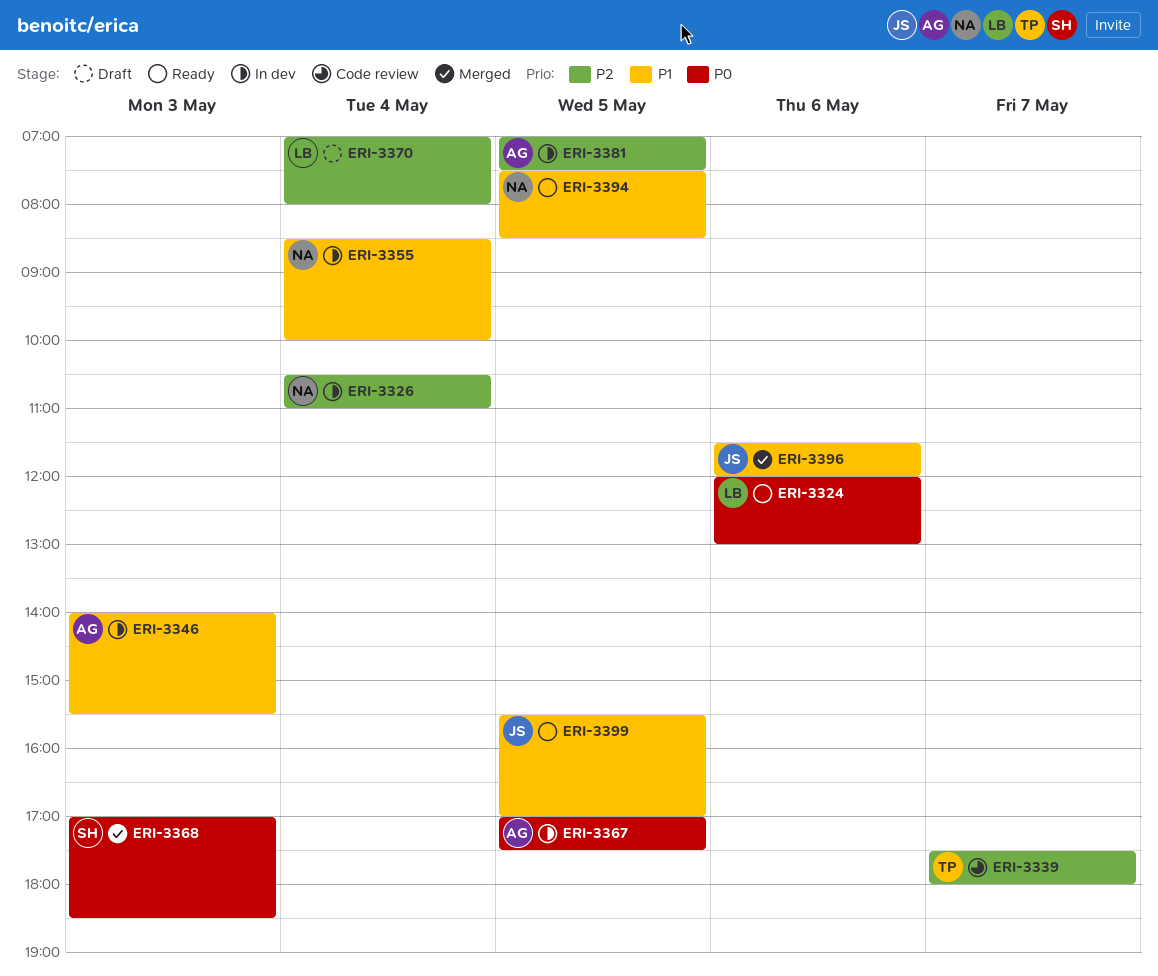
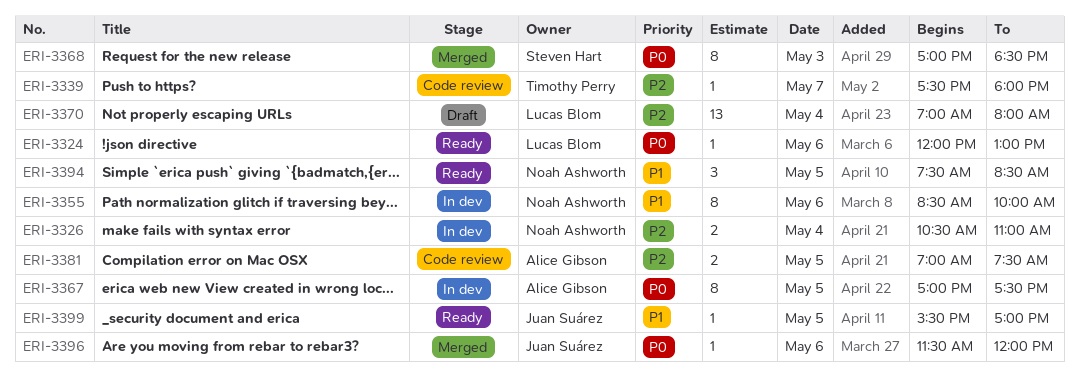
ERI-3346: present -> none
ERI-3355, day: May 4 -> May 6
ERI-3381, status: In dev -> Code review
ERI-3396, priority: P1 -> P0

